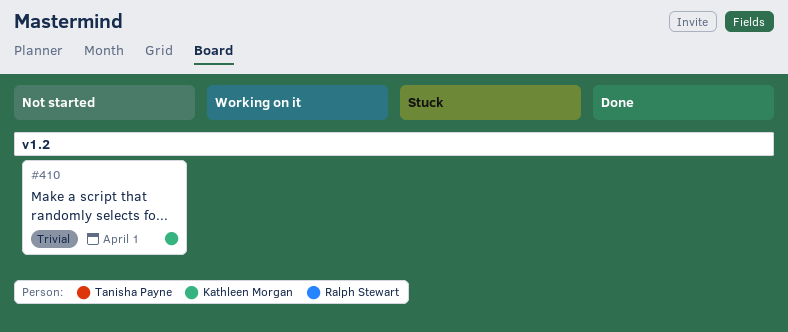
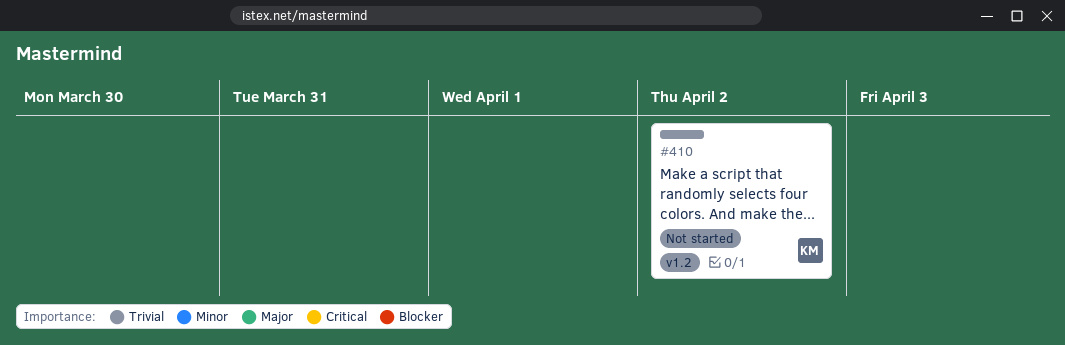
#410, due: Apr 1 -> Apr 2

